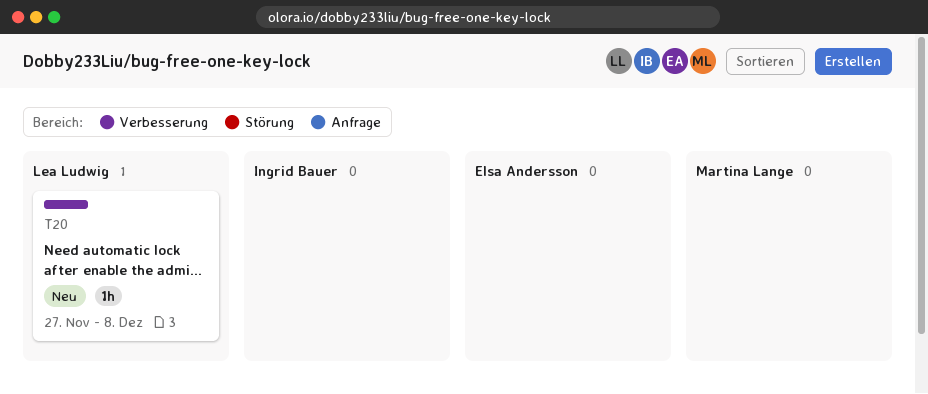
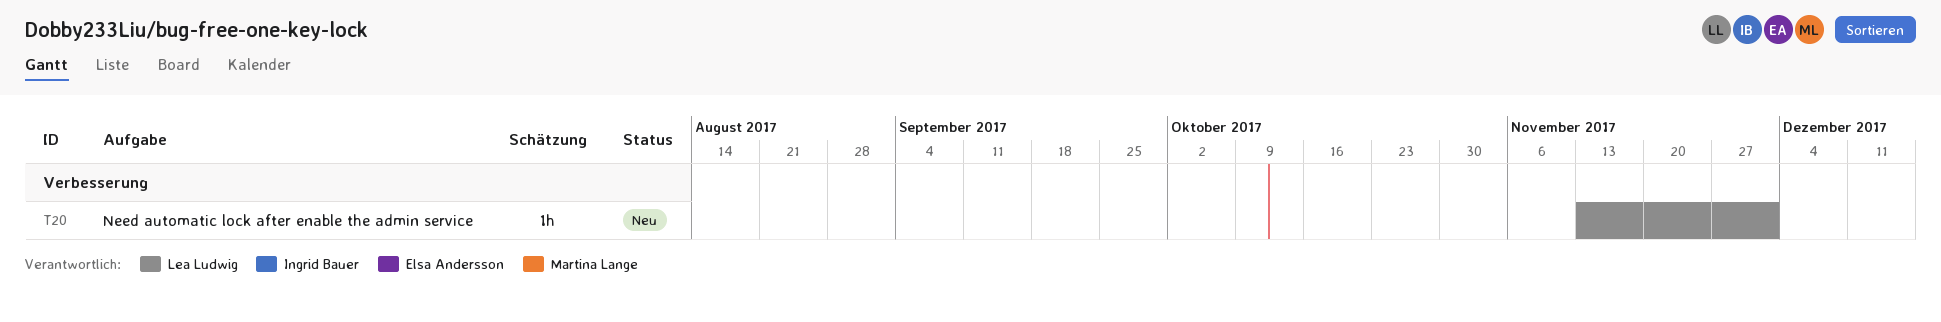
T20, start: Nov 27 -> Nov 13
T20, due: Dec 8 -> Dec 1

